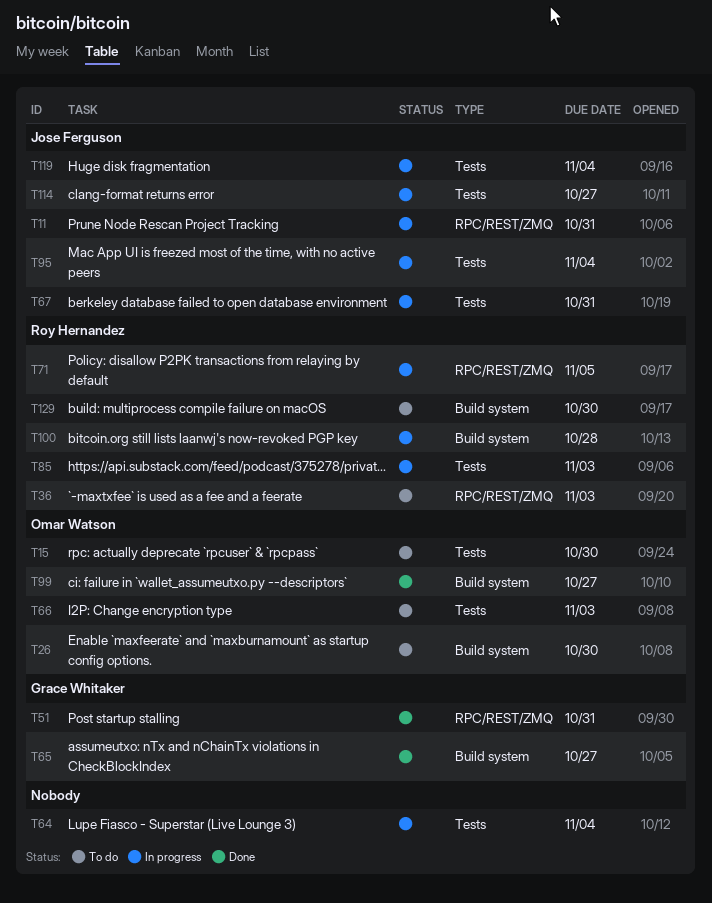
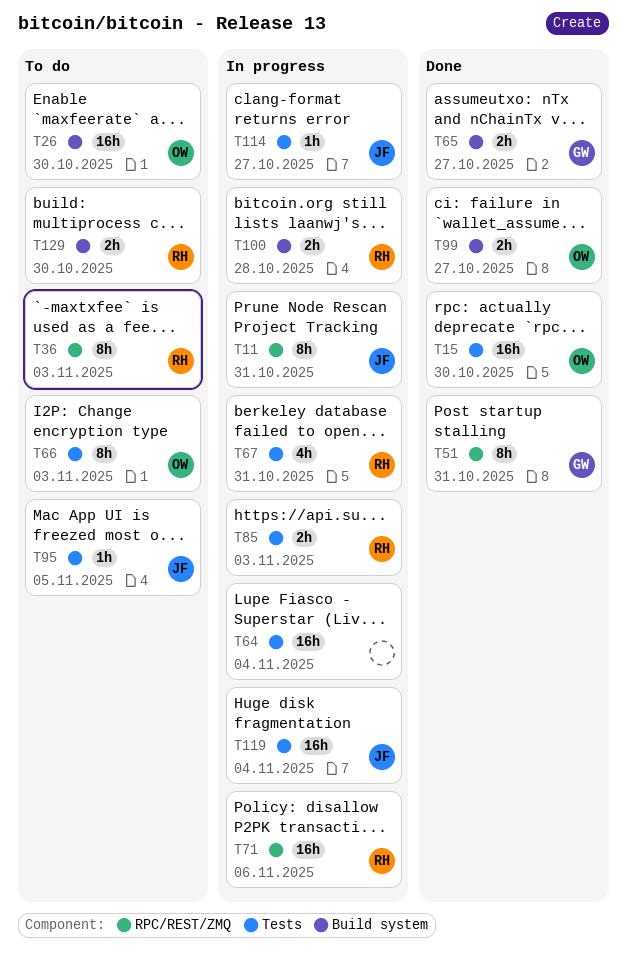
T15, status: To do -> Done
T67, owner: Jose Ferguson -> Roy Hernandez
T71, due: Nov 5 -> Nov 6
T95, status: In progress -> To do
T95, due: Nov 4 -> Nov 5

